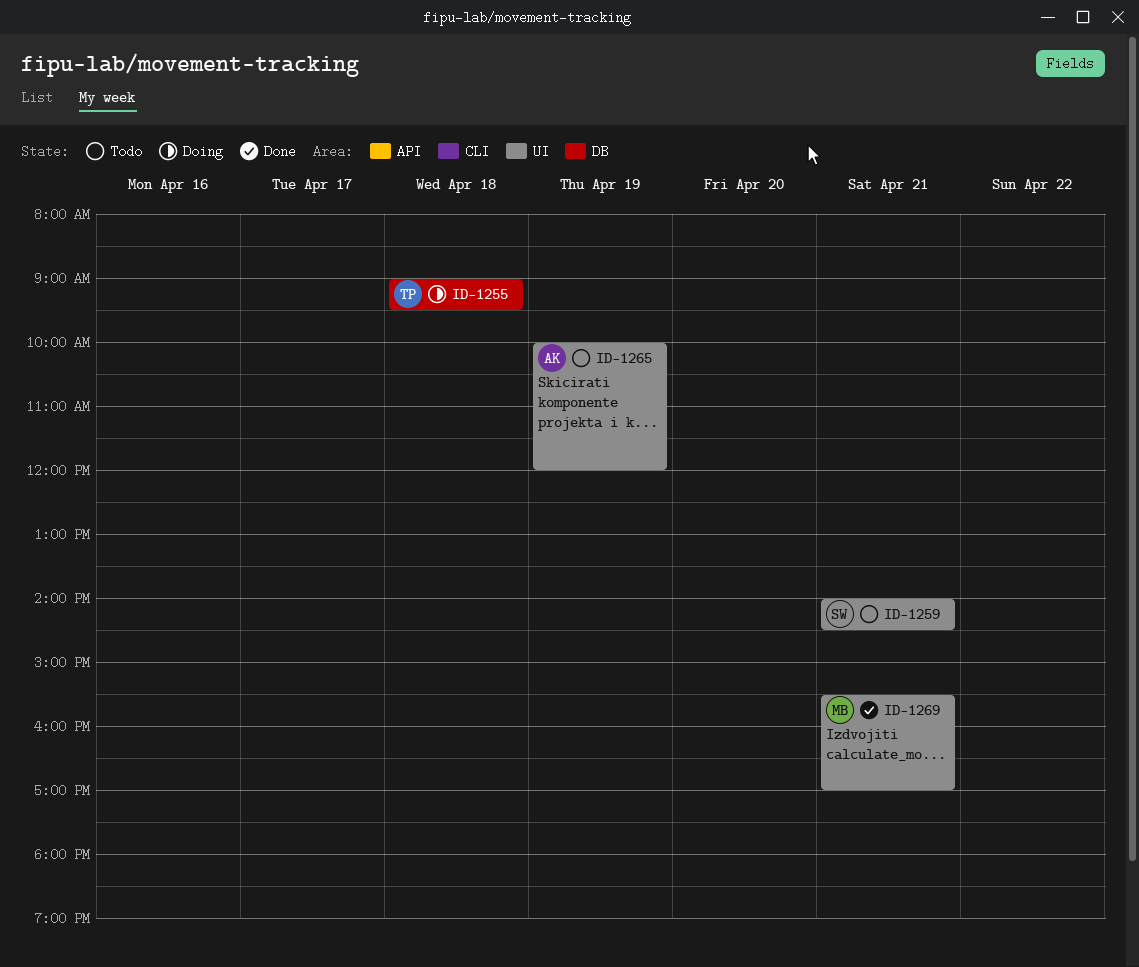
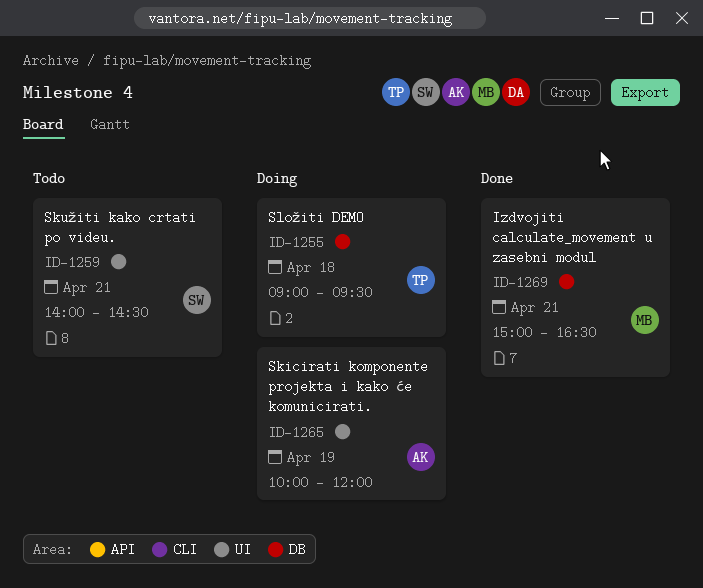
ID-1265, status: Todo -> Doing
ID-1269, label: UI -> DB
ID-1269, begins: 15:30 -> 15:00
ID-1269, ends: 17:00 -> 16:30

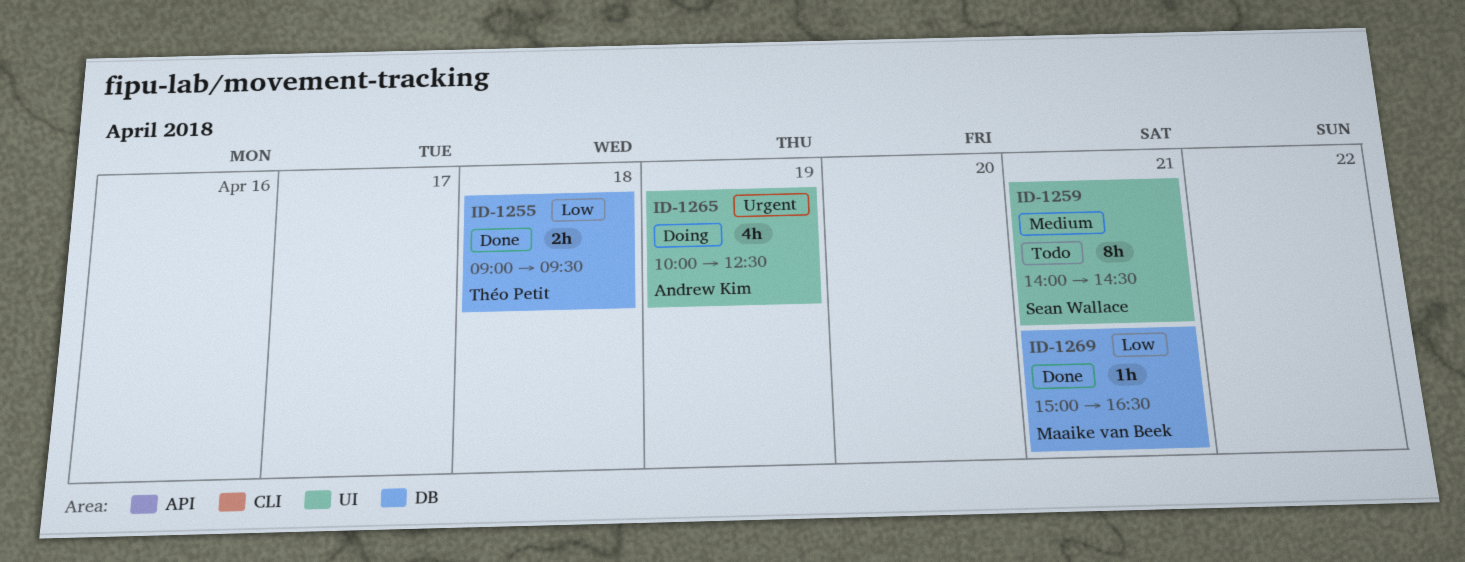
ID-1255, status: Doing -> Done
ID-1265, ends: 12:00 -> 12:30

